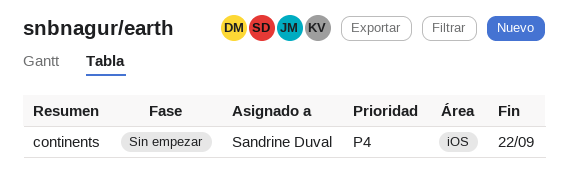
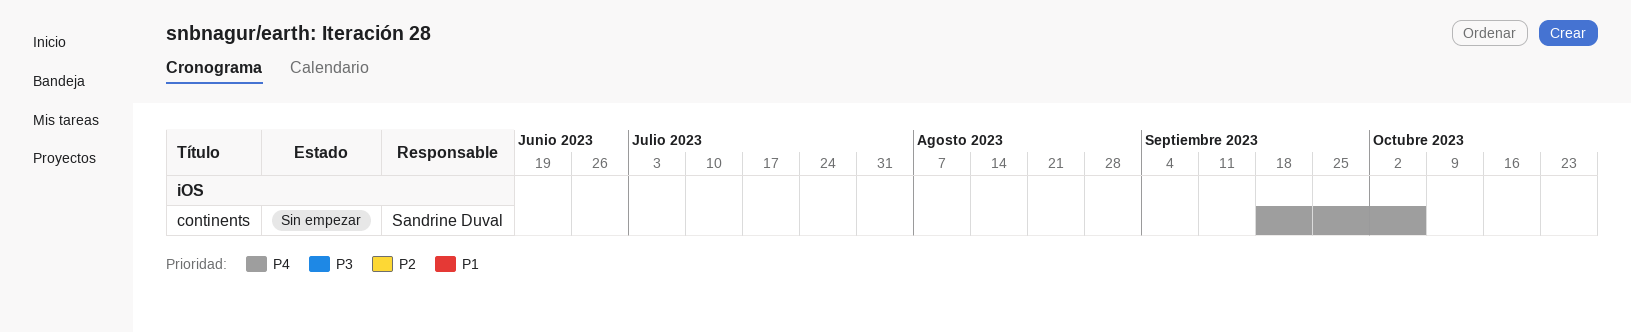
continents, due: Sep 22 -> Oct 6

